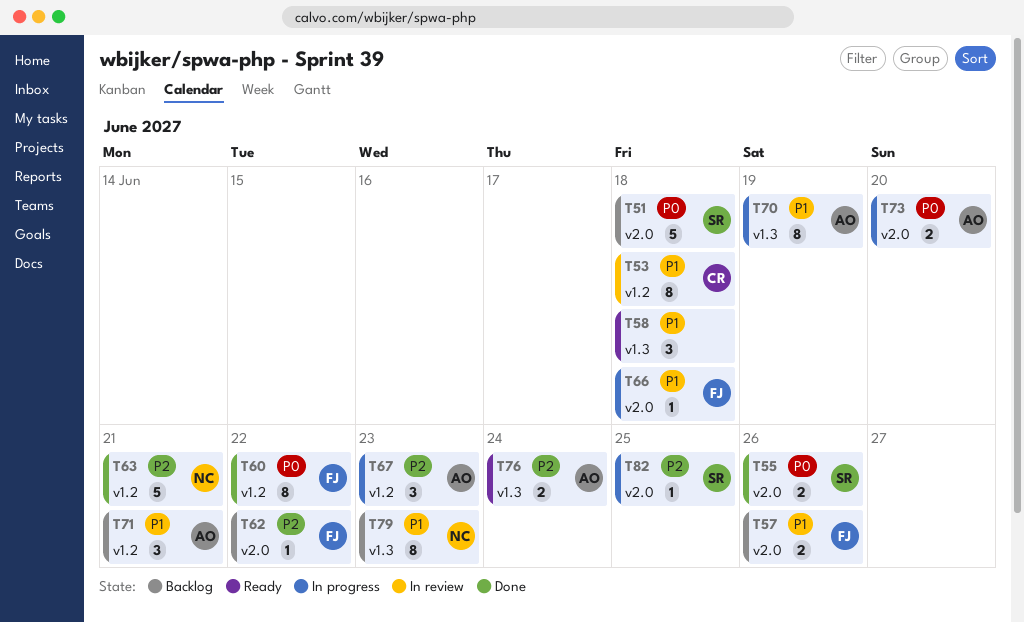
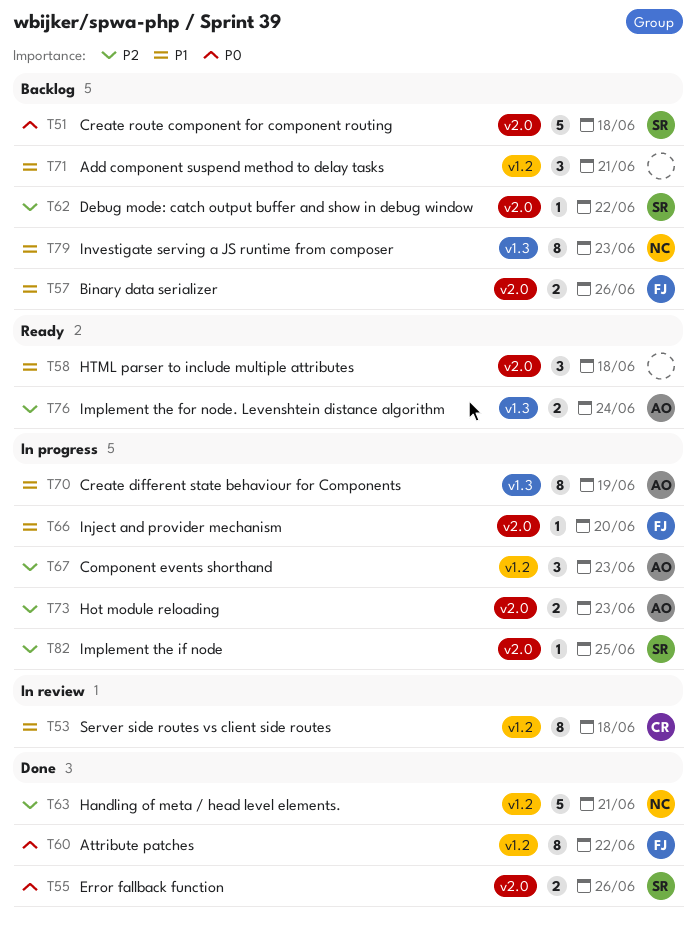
T58, label: v1.3 -> v2.0
T62, owner: FJ -> SR
T66, due: Jun 18 -> Jun 20
T71, owner: AO -> none
T73, priority: P0 -> P2
T73, due: Jun 20 -> Jun 23

